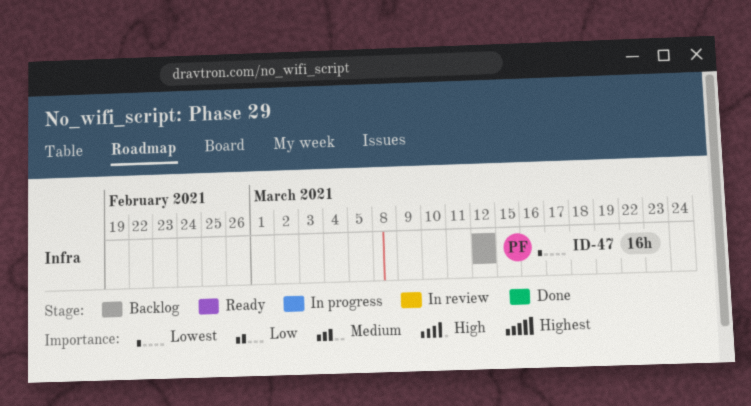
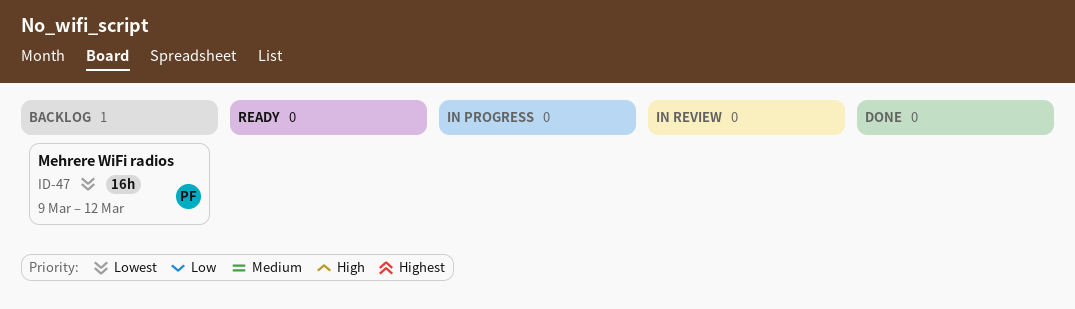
ID-47, start: Mar 12 -> Mar 9

